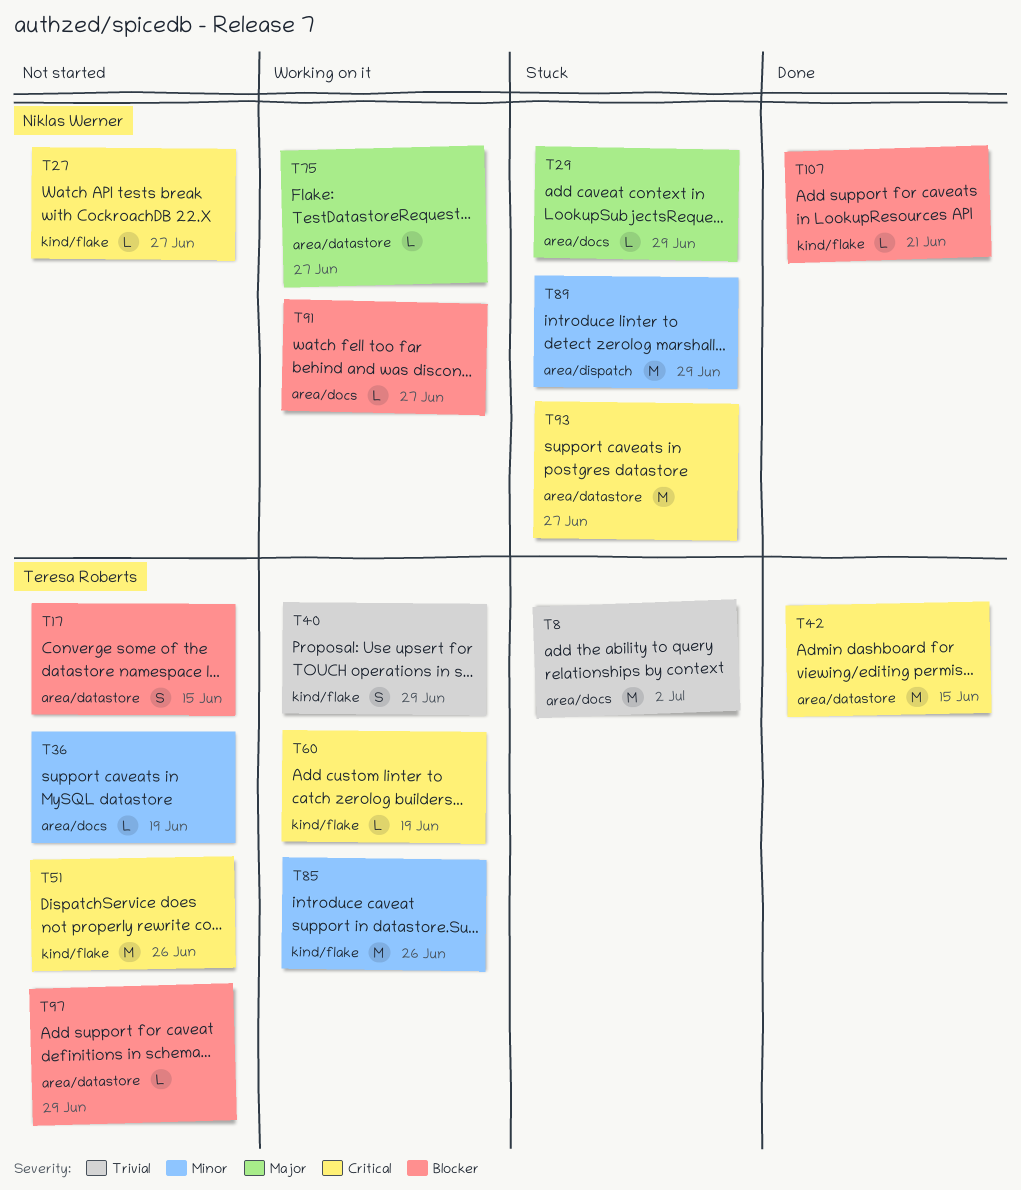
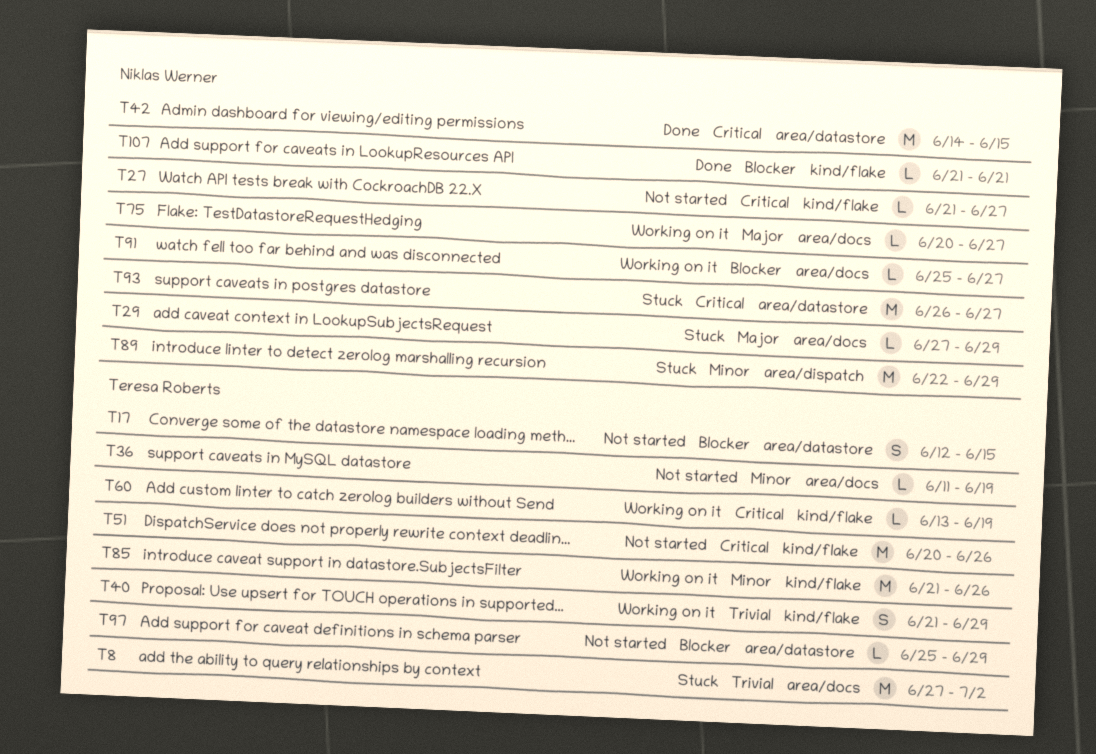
T42, owner: Teresa Roberts -> Niklas Werner
T75, label: area/datastore -> area/docs

